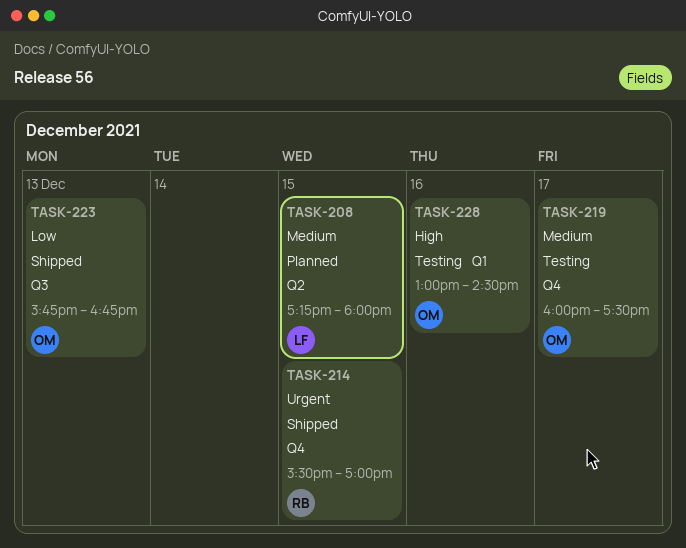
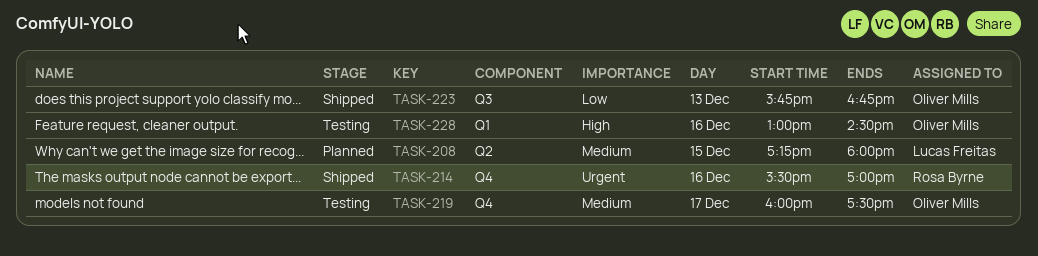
TASK-214, day: Dec 15 -> Dec 16

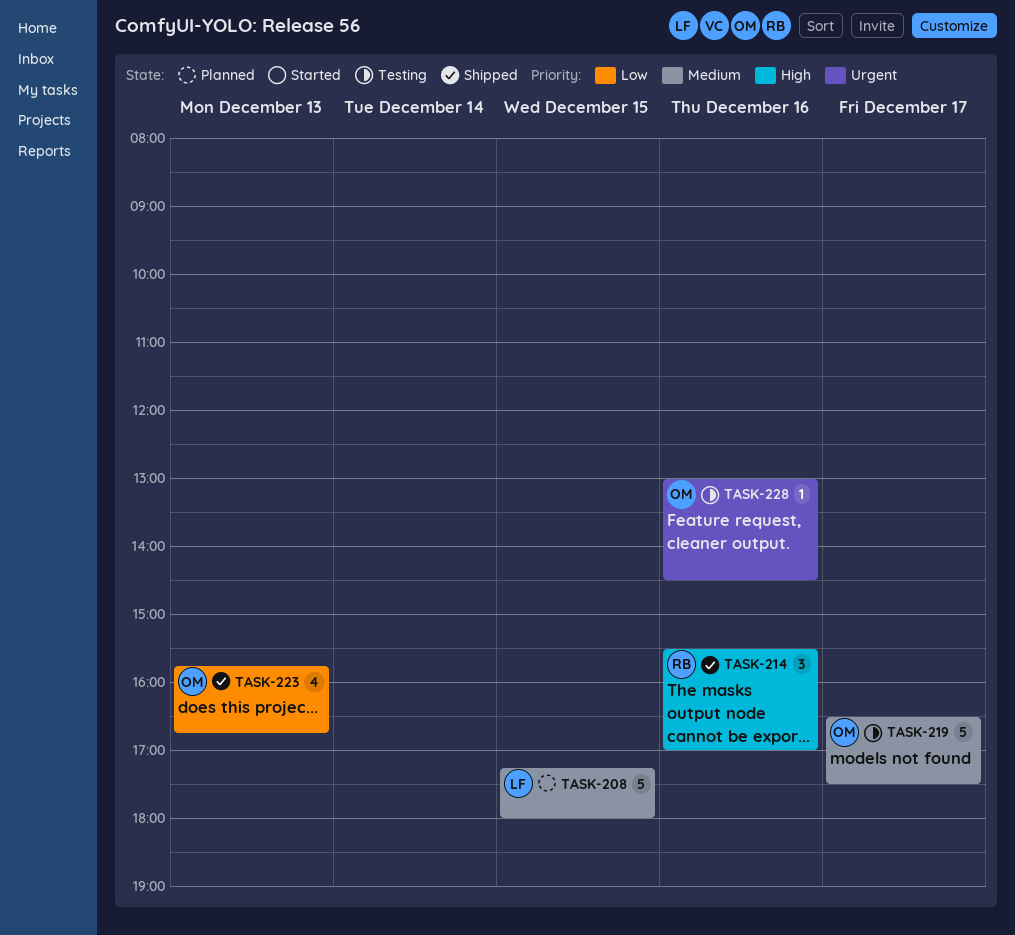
TASK-214, priority: Urgent -> High
TASK-219, begins: 16:00 -> 16:30
TASK-228, priority: High -> Urgent

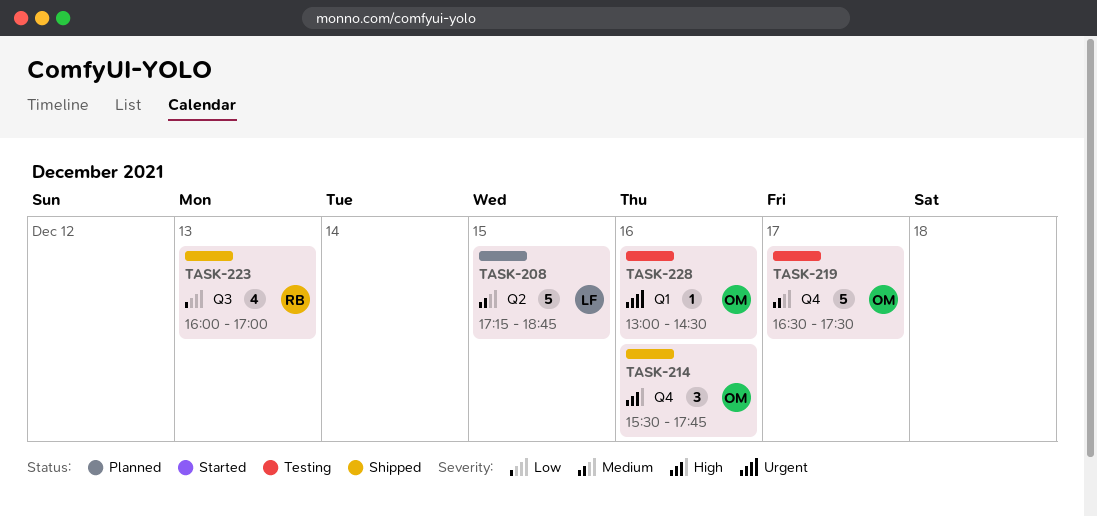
TASK-208, ends: 18:00 -> 18:45
TASK-214, owner: RB -> OM
TASK-214, ends: 17:00 -> 17:45
TASK-223, owner: OM -> RB
TASK-223, begins: 15:45 -> 16:00
TASK-223, ends: 16:45 -> 17:00

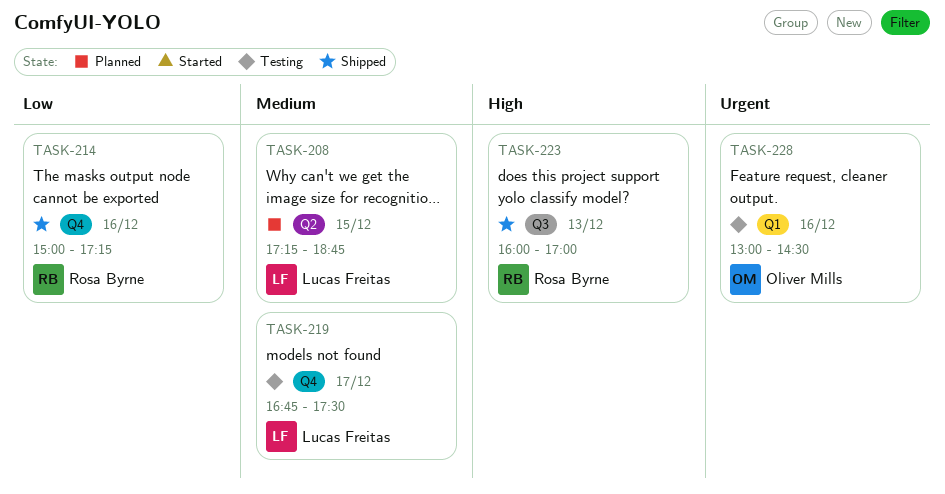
TASK-214, owner: Oliver Mills -> Rosa Byrne
TASK-214, priority: High -> Low
TASK-214, begins: 15:30 -> 15:00
TASK-214, ends: 17:45 -> 17:15
TASK-219, owner: Oliver Mills -> Lucas Freitas
TASK-219, begins: 16:30 -> 16:45
TASK-223, priority: Low -> High

